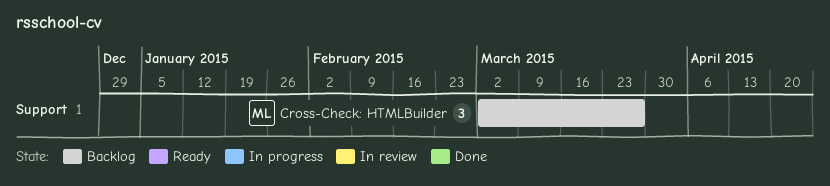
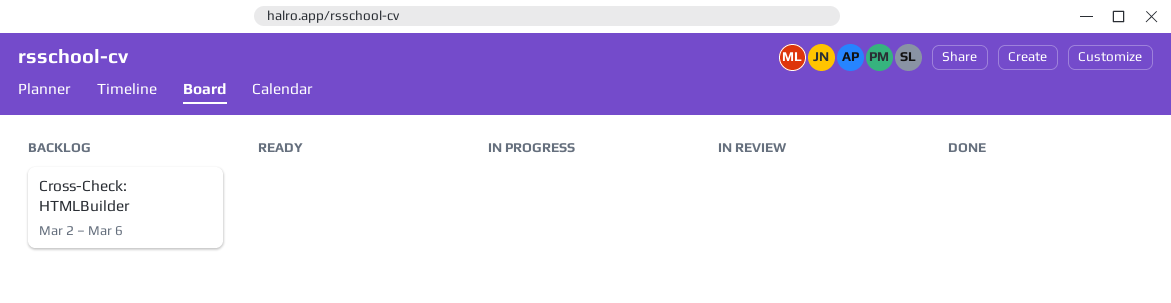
Cross-Check: HTMLBuilder, due: Mar 27 -> Mar 6

